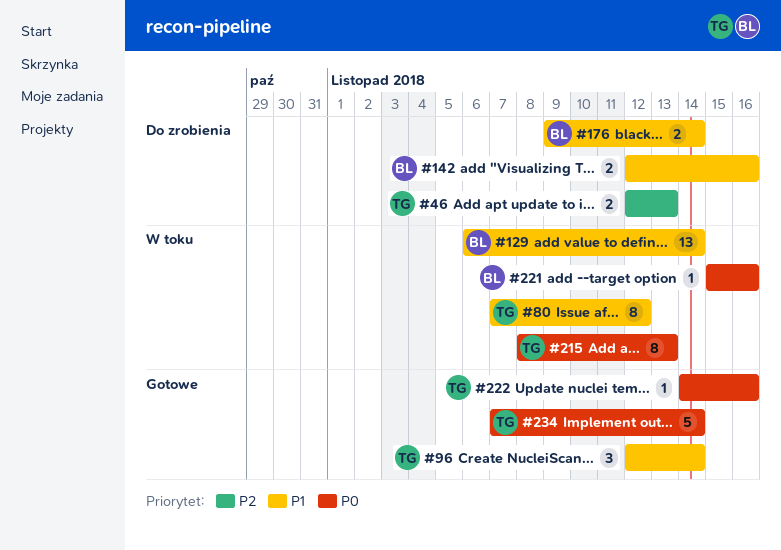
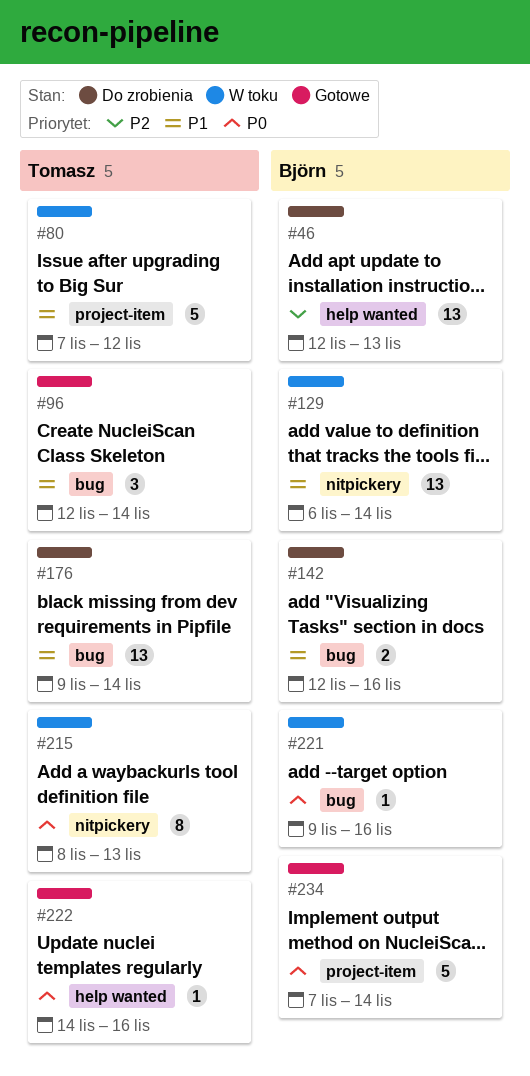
#46, owner: Tomasz -> Björn
#46, estimate: 2 -> 13
#80, estimate: 8 -> 5
#176, owner: Björn -> Tomasz
#176, estimate: 2 -> 13
#221, start: Nov 15 -> Nov 9
#234, owner: Tomasz -> Björn

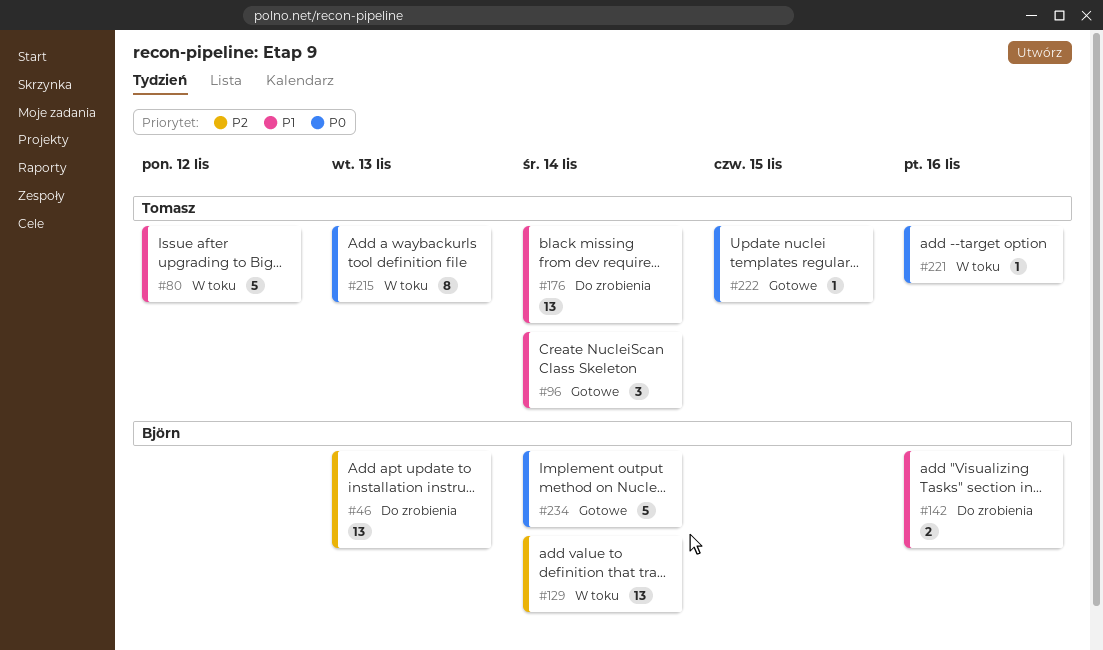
#129, priority: P1 -> P2
#221, owner: Björn -> Tomasz
#222, due: Nov 16 -> Nov 15

